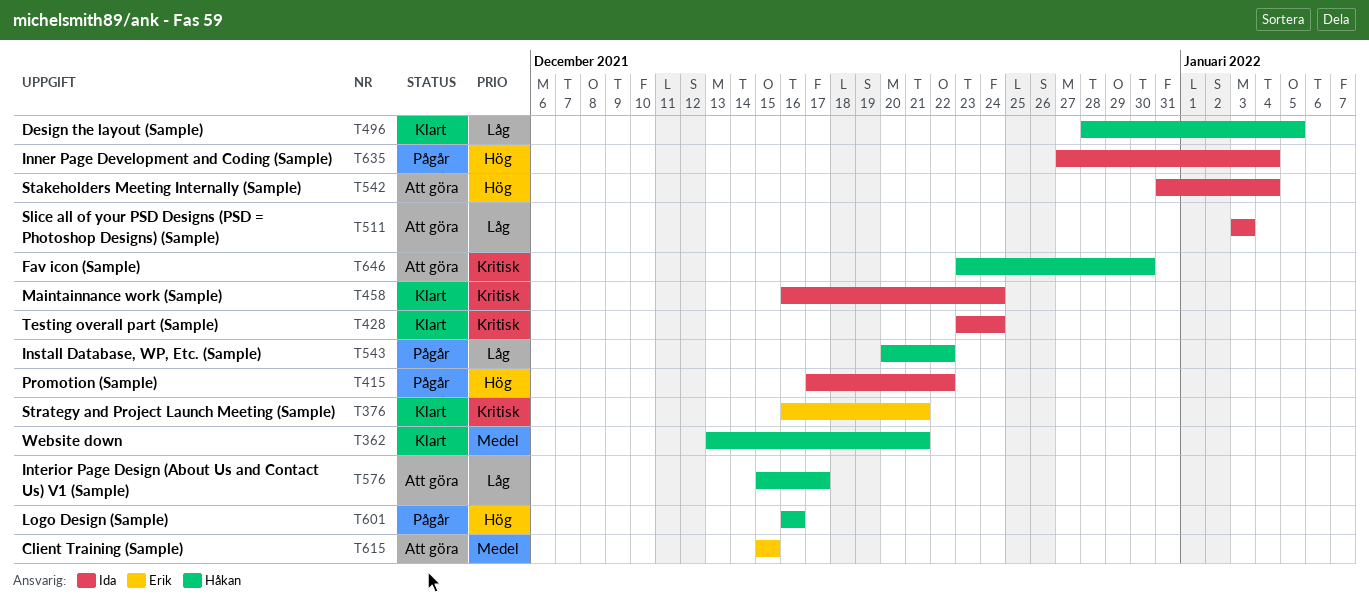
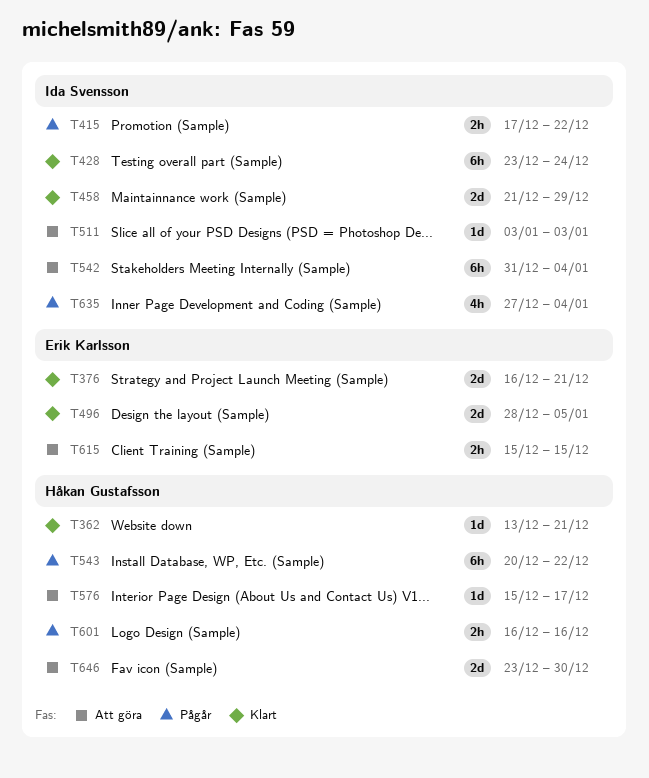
T458, start: Dec 16 -> Dec 21
T458, due: Dec 24 -> Dec 29
T496, owner: Håkan Gustafsson -> Erik Karlsson

